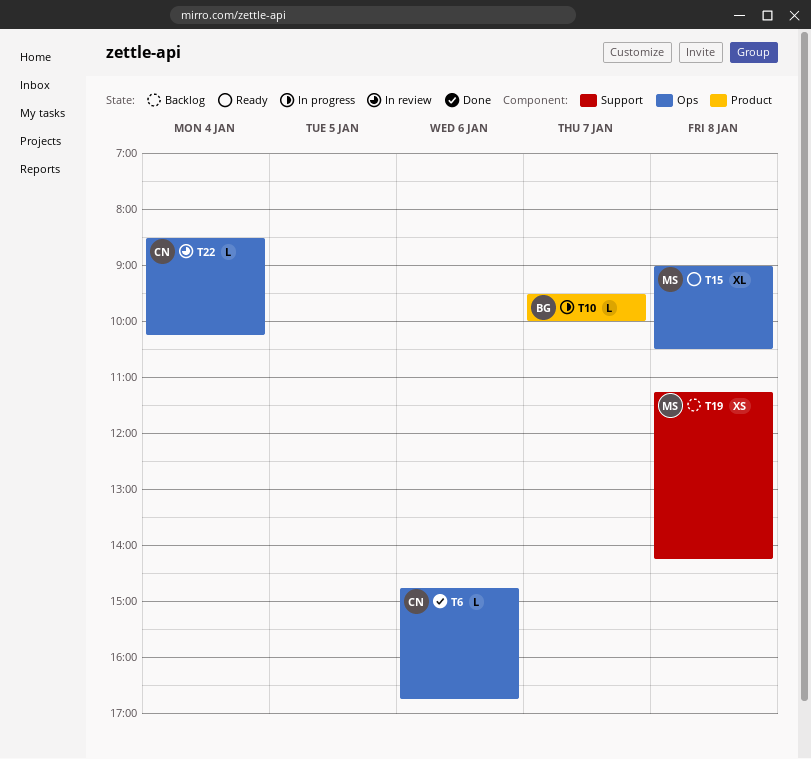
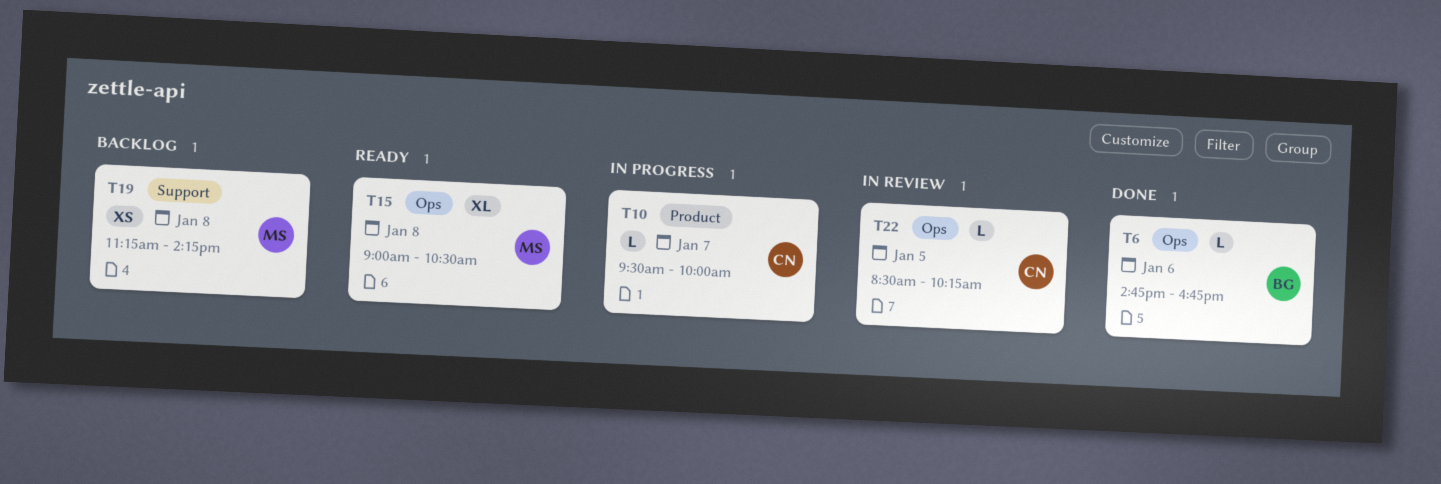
T6, owner: CN -> BG
T10, owner: BG -> CN
T22, day: Jan 4 -> Jan 5

